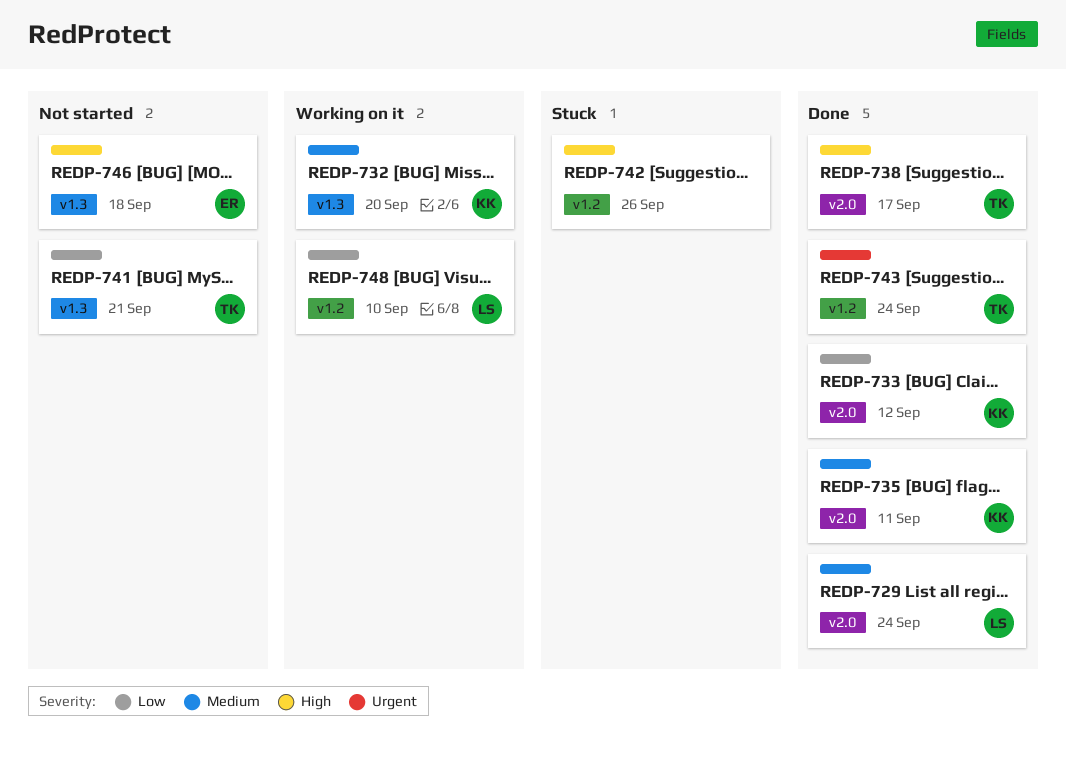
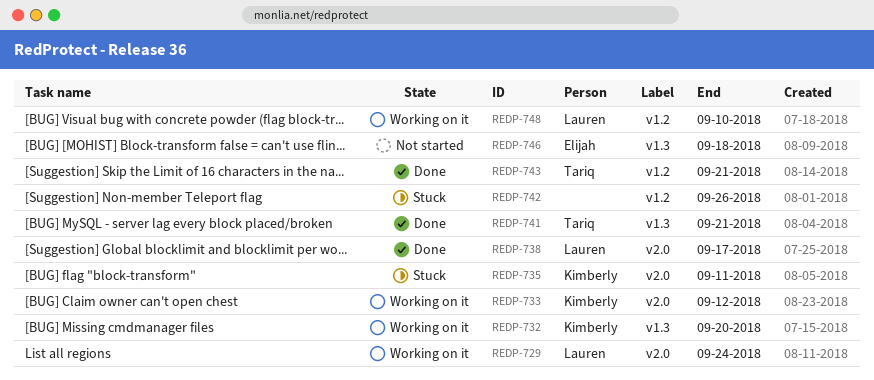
REDP-729, status: Done -> Working on it
REDP-733, status: Done -> Working on it
REDP-735, status: Done -> Stuck
REDP-738, owner: Tariq -> Lauren
REDP-741, status: Not started -> Done
REDP-743, due: Sep 24 -> Sep 21

